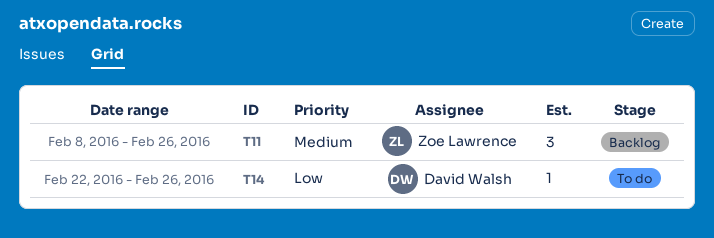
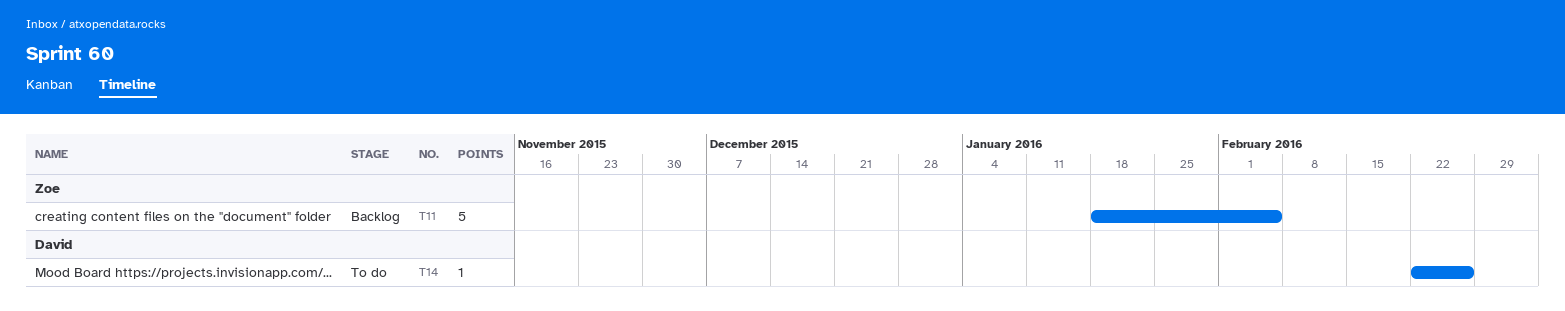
T11, estimate: 3 -> 5
T11, start: Feb 8 -> Jan 18
T11, due: Feb 26 -> Feb 5

